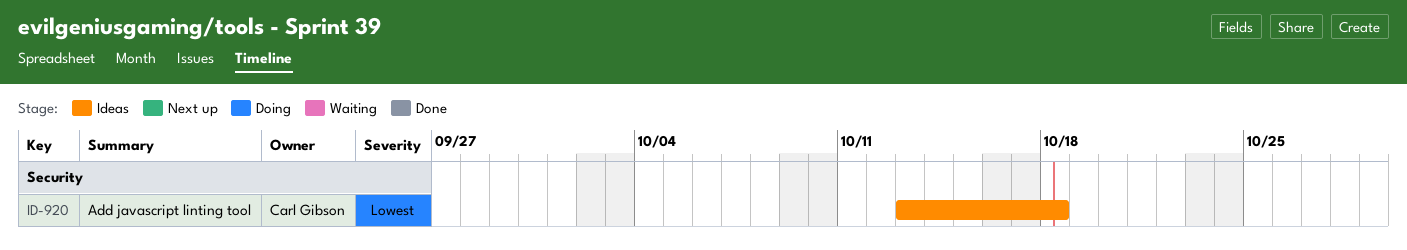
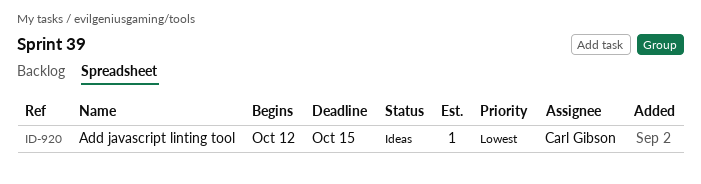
ID-920, start: Oct 13 -> Oct 12
ID-920, due: Oct 18 -> Oct 15

